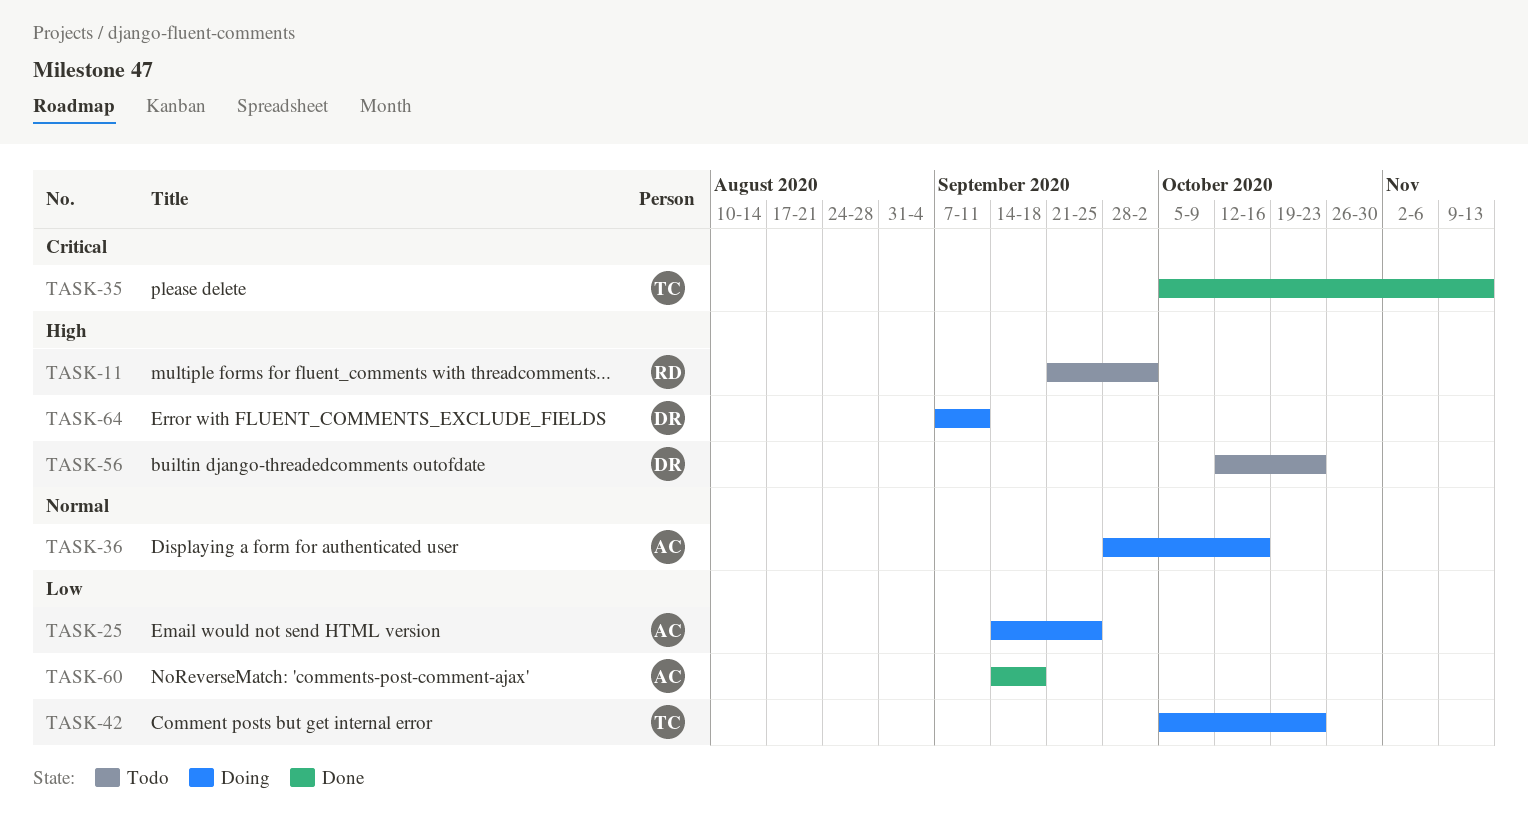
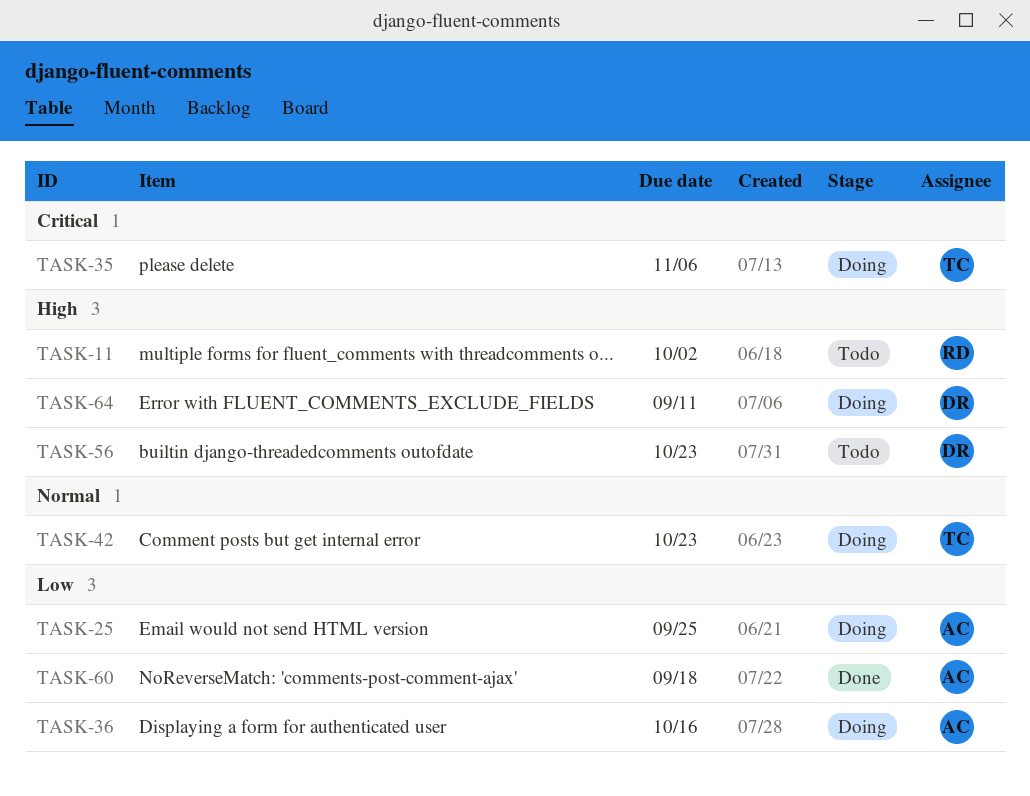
TASK-35, status: Done -> Doing
TASK-35, due: Nov 13 -> Nov 6
TASK-36, priority: Normal -> Low
TASK-42, priority: Low -> Normal

